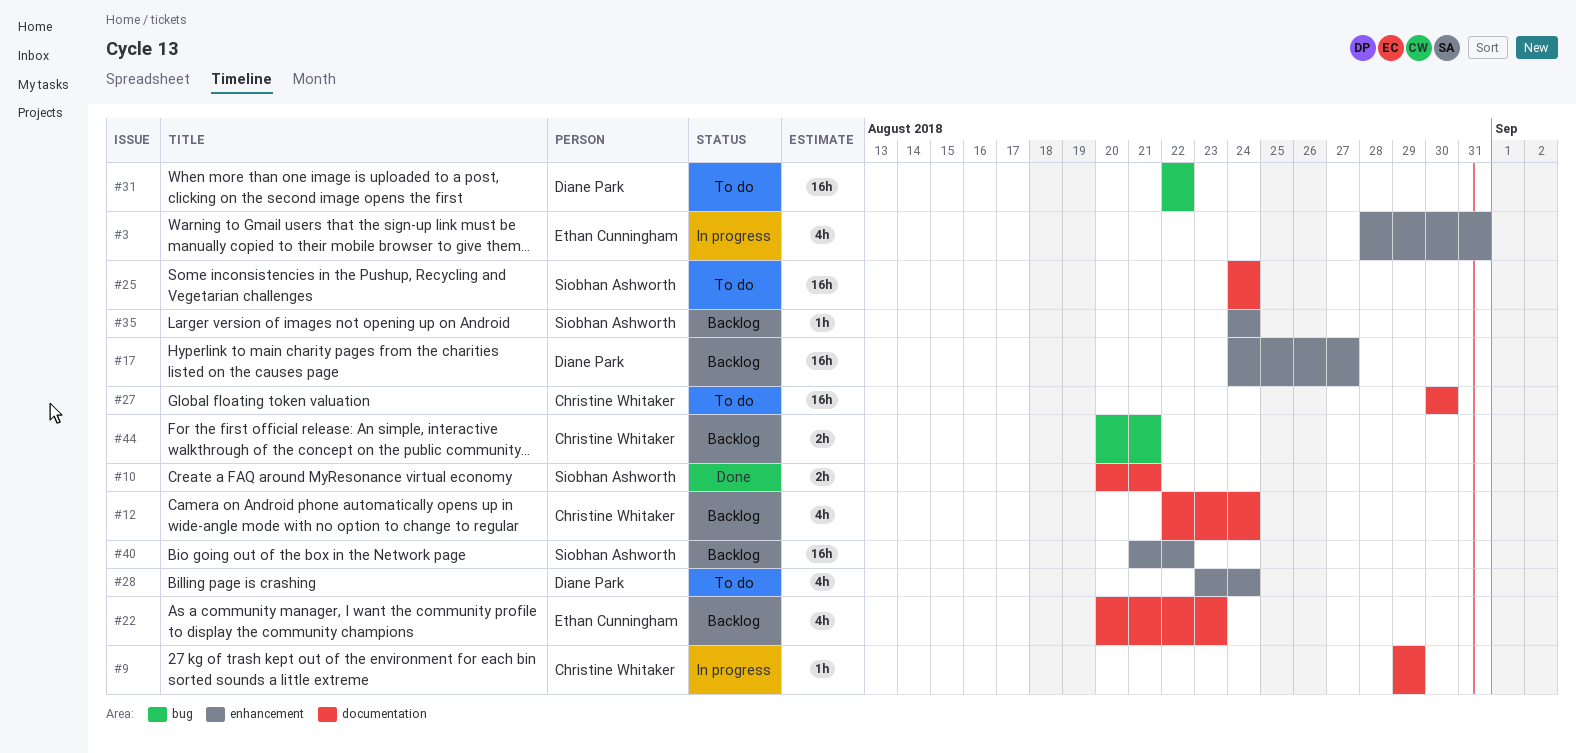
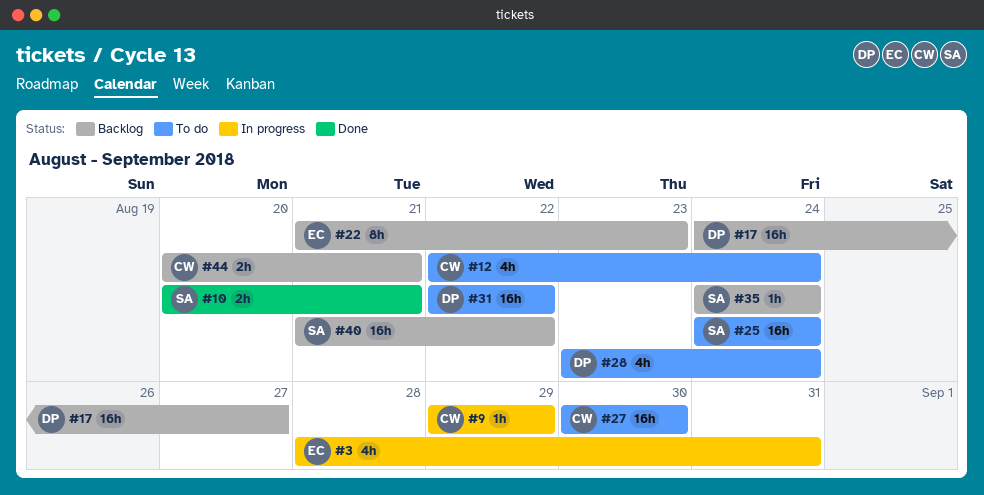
#12, status: Backlog -> To do
#22, estimate: 4h -> 8h
#22, start: Aug 20 -> Aug 21

